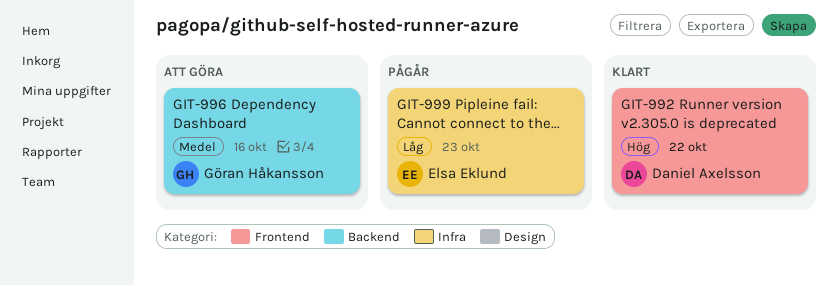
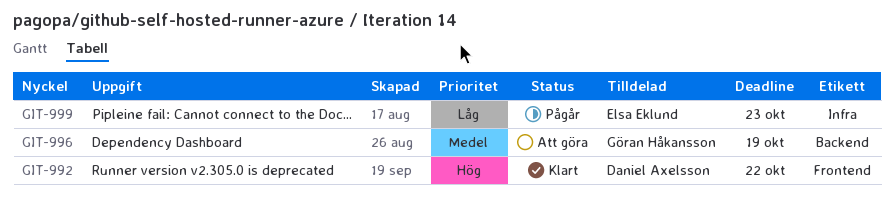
GIT-996, due: Oct 16 -> Oct 19

